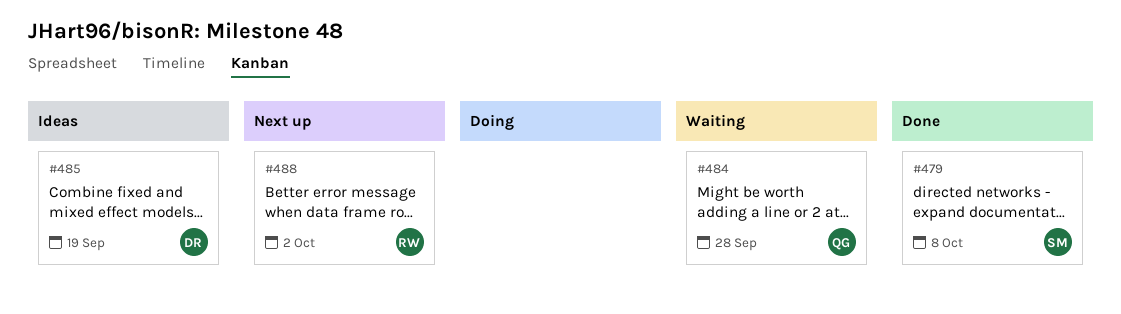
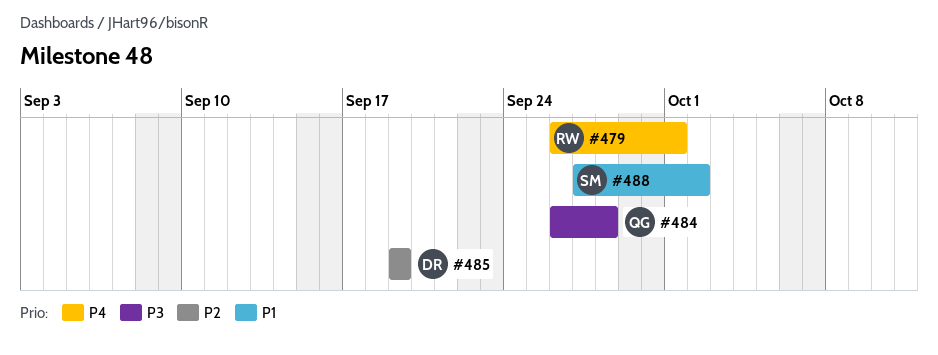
#479, owner: SM -> RW
#479, due: Oct 8 -> Oct 1
#488, owner: RW -> SM

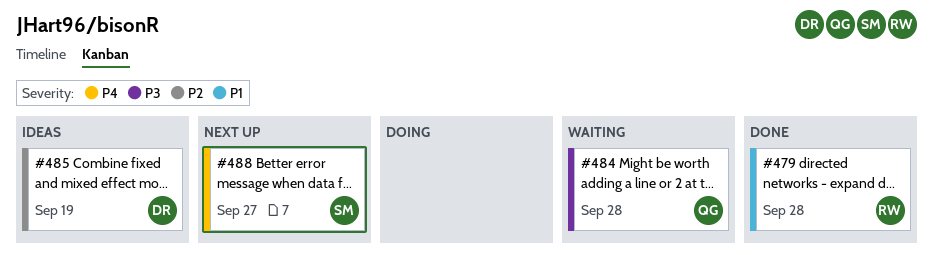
#479, priority: P4 -> P1
#479, due: Oct 1 -> Sep 28
#488, priority: P1 -> P4
#488, due: Oct 2 -> Sep 27

